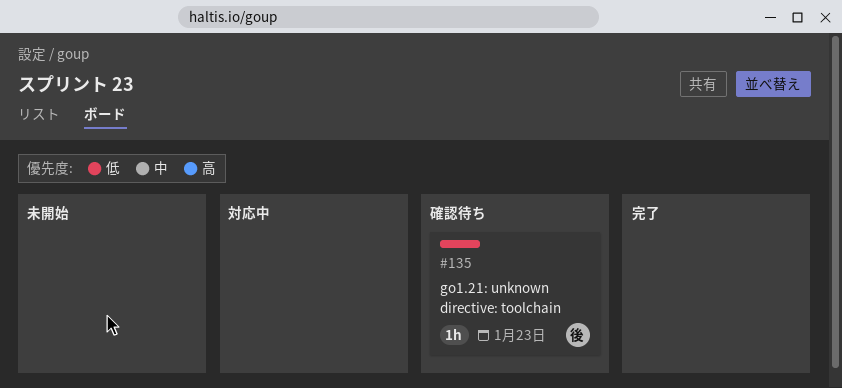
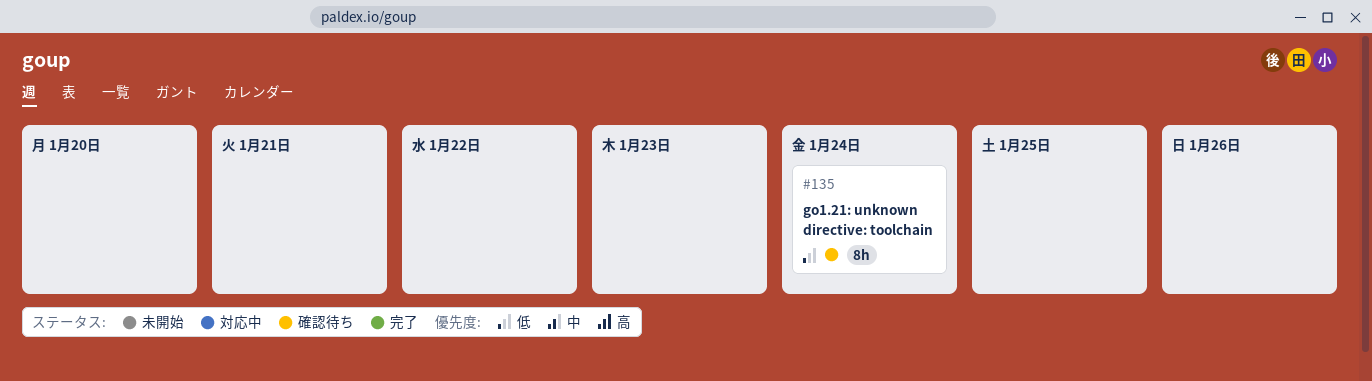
#135, estimate: 1h -> 8h
#135, due: Jan 23 -> Jan 24

